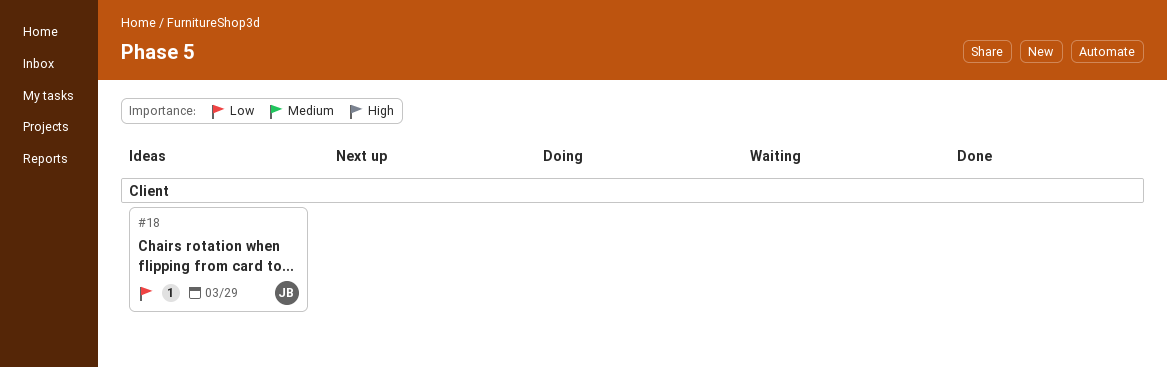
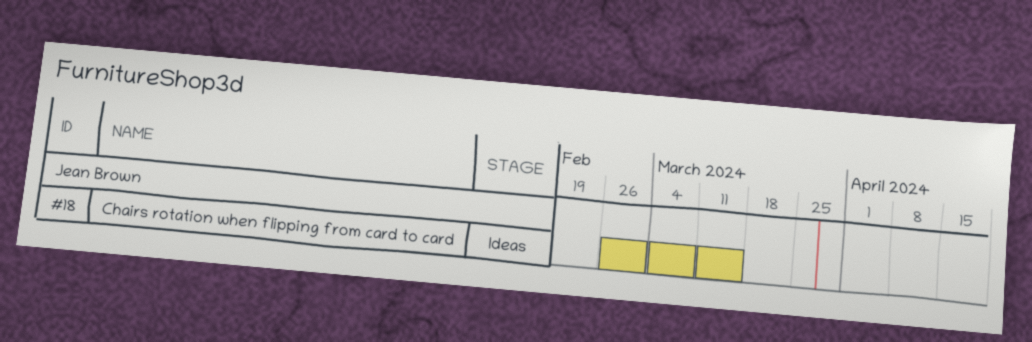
#18, due: Mar 29 -> Mar 15

